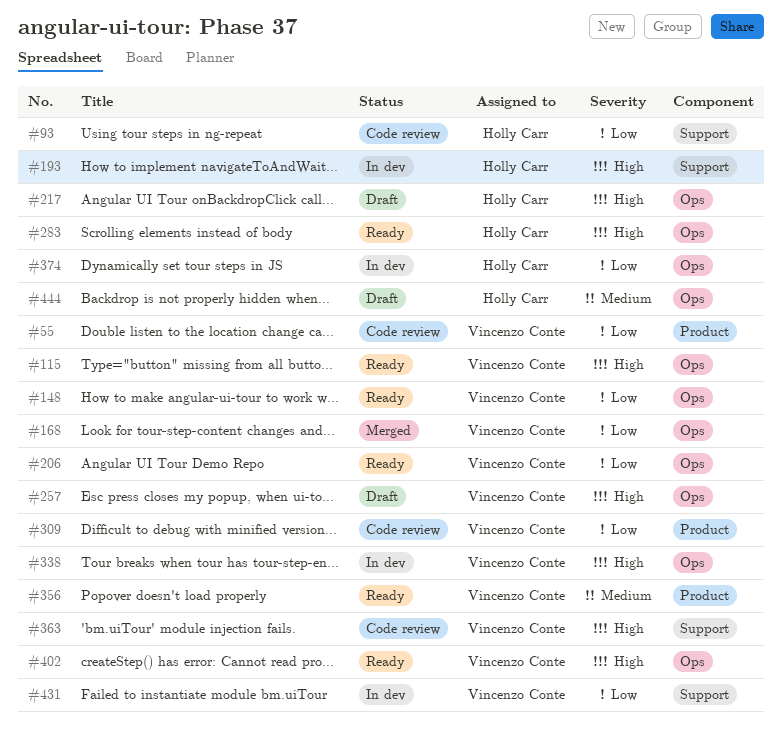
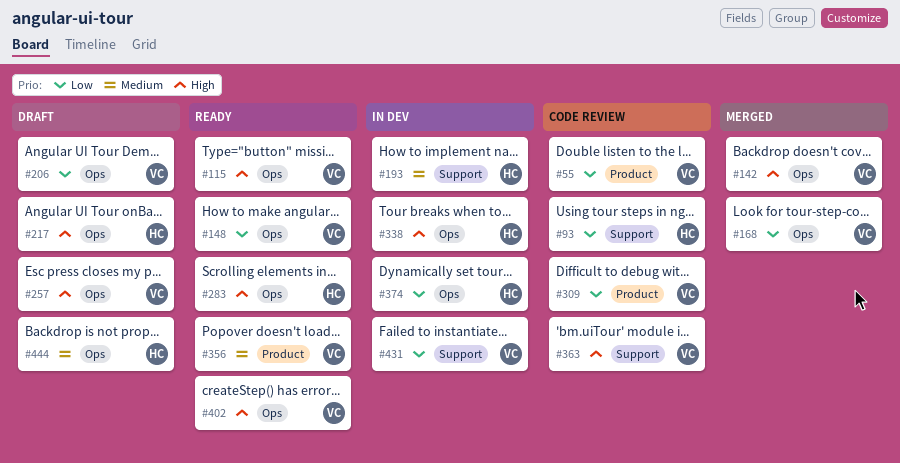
#142: none -> present
#193, priority: High -> Medium
#206, status: Ready -> Draft
#338, owner: Vincenzo Conte -> Holly Carr

